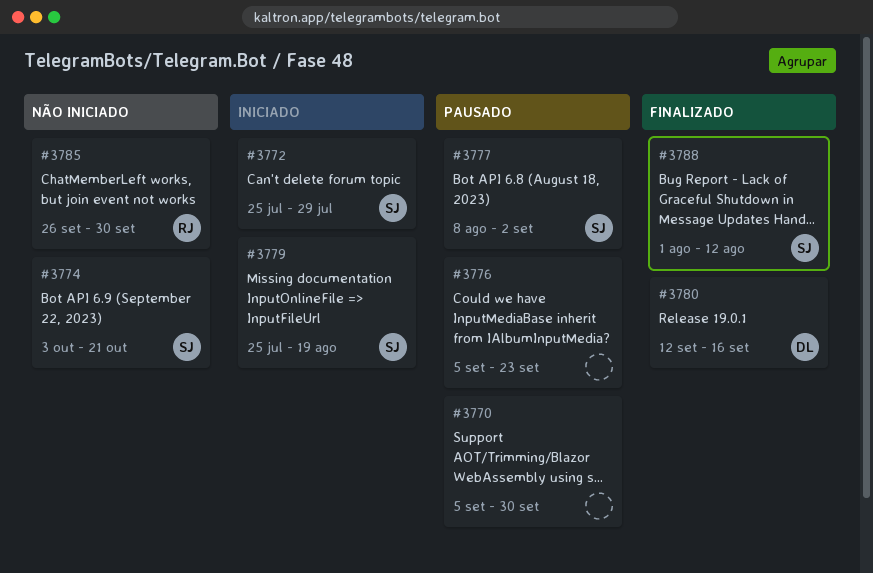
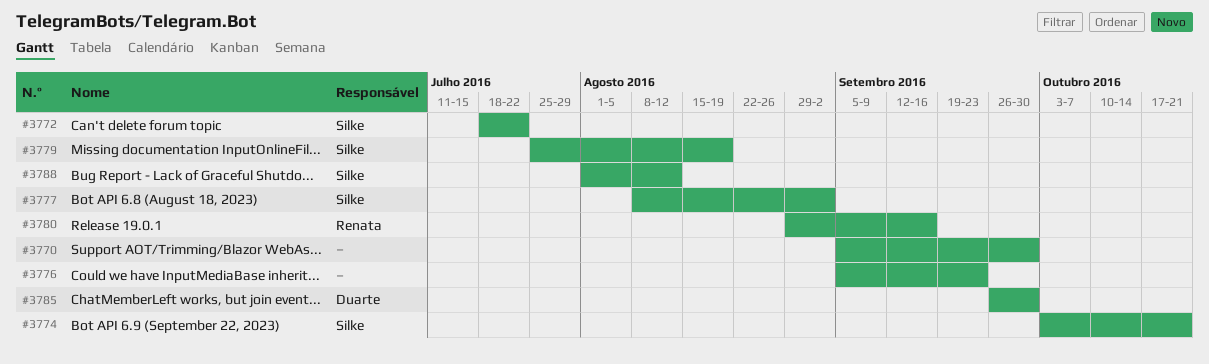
#3772, start: Jul 25 -> Jul 18
#3772, due: Jul 29 -> Jul 22
#3780, owner: Duarte -> Renata
#3780, start: Sep 12 -> Aug 29
#3785, owner: Renata -> Duarte

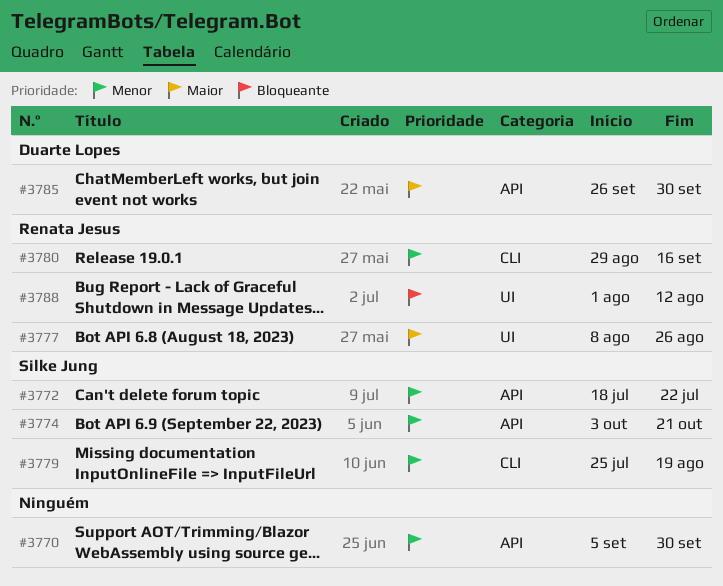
#3776: present -> none
#3777, owner: Silke Jung -> Renata Jesus
#3777, due: Sep 2 -> Aug 26
#3788, owner: Silke Jung -> Renata Jesus

